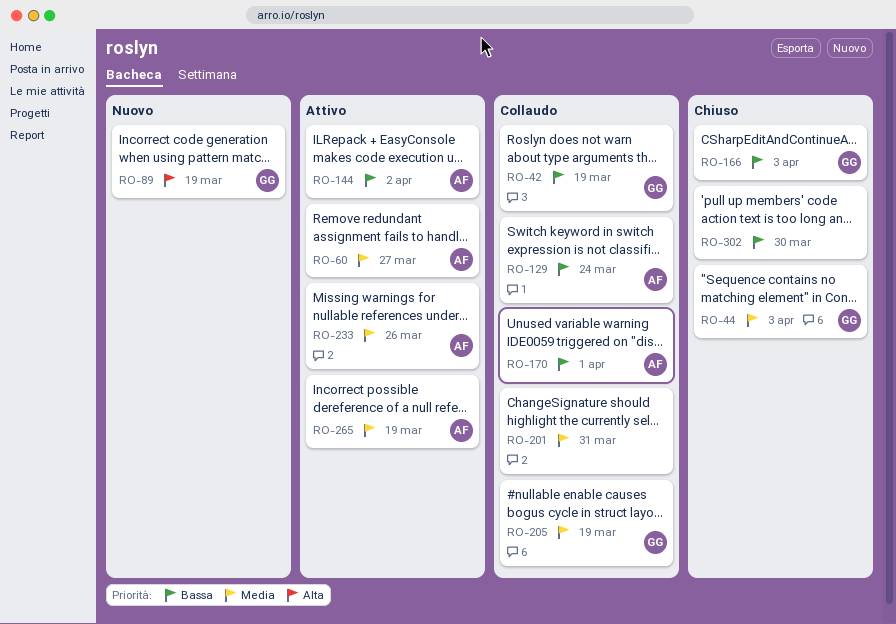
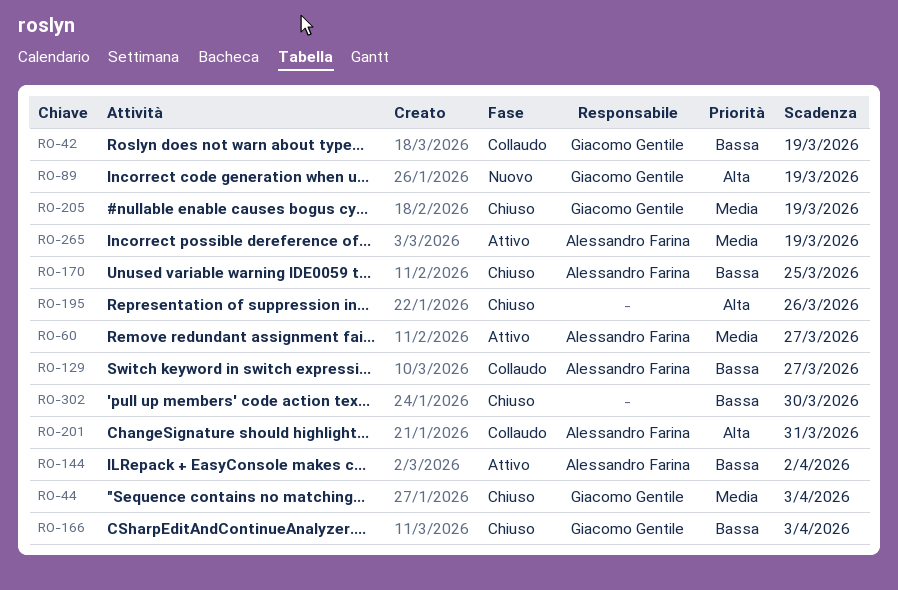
RO-129, due: Mar 24 -> Mar 27
RO-170, status: Collaudo -> Chiuso
RO-170, due: Apr 1 -> Mar 25
RO-195: none -> present
RO-201, owner: none -> Alessandro Farina
RO-201, priority: Media -> Alta
RO-205, status: Collaudo -> Chiuso
RO-233: present -> none

